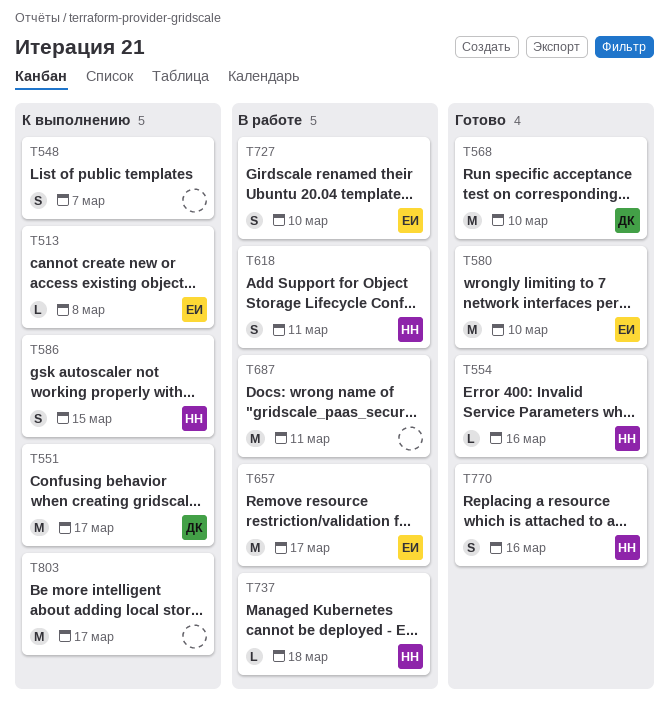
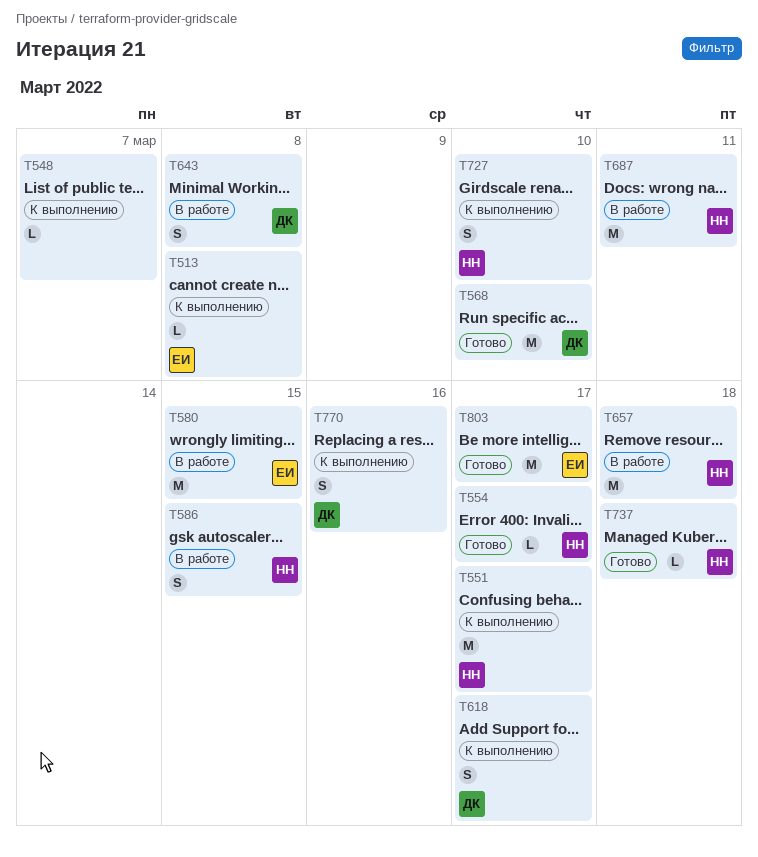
T548, estimate: S -> L
T551, owner: ДК -> НН
T554, due: Mar 16 -> Mar 17
T580, status: Готово -> В работе
T580, due: Mar 10 -> Mar 15
T586, status: К выполнению -> В работе
T618, status: В работе -> К выполнению
T618, owner: НН -> ДК
T618, due: Mar 11 -> Mar 17
T643: none -> present
T657, owner: ЕИ -> НН
T657, due: Mar 17 -> Mar 18
T687, owner: none -> НН
T727, status: В работе -> К выполнению
T727, owner: ЕИ -> НН
T737, status: В работе -> Готово
T770, status: Готово -> К выполнению
T770, owner: НН -> ДК
T803, status: К выполнению -> Готово
T803, owner: none -> ЕИ

